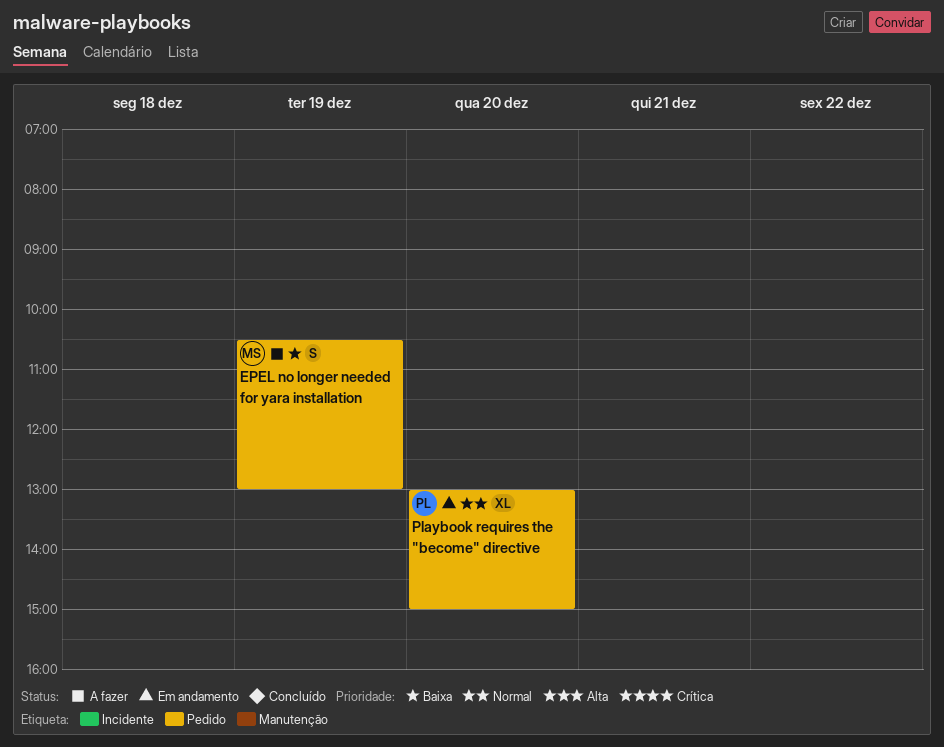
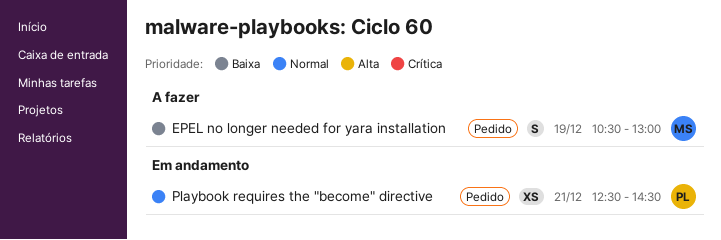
Playbook requires the "become" directive, estimate: XL -> XS
Playbook requires the "become" directive, day: Dec 20 -> Dec 21
Playbook requires the "become" directive, begins: 13:00 -> 12:30
Playbook requires the "become" directive, ends: 15:00 -> 14:30

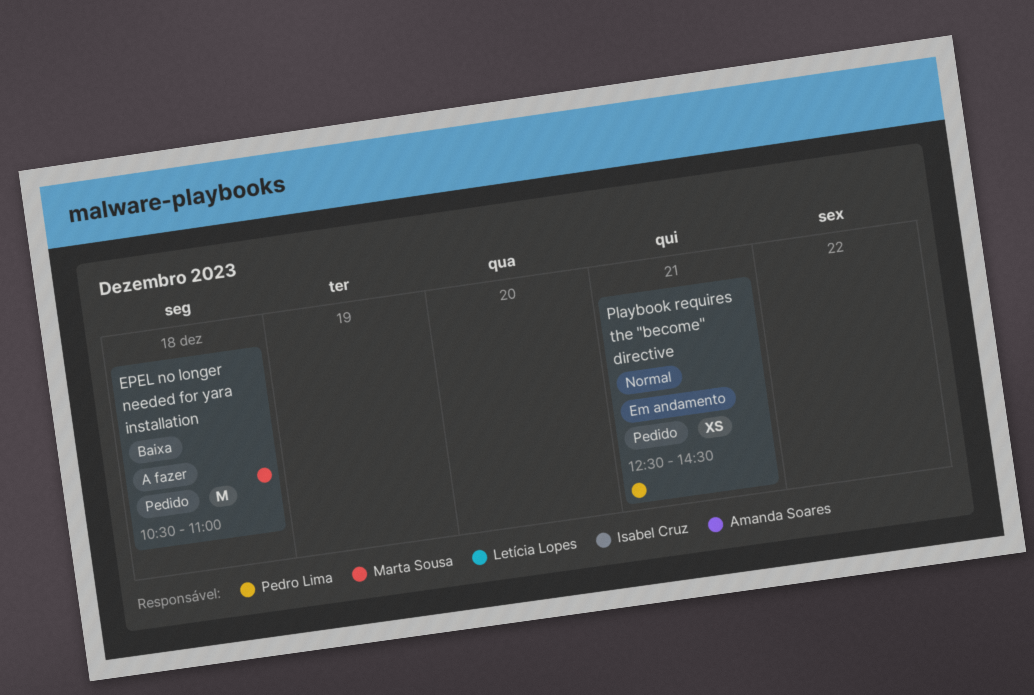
EPEL no longer needed for yara installation, estimate: S -> M
EPEL no longer needed for yara installation, day: Dec 19 -> Dec 18
EPEL no longer needed for yara installation, ends: 13:00 -> 11:00

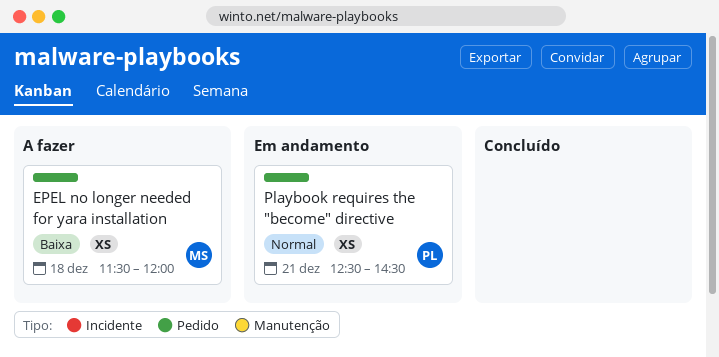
EPEL no longer needed for yara installation, estimate: M -> XS
EPEL no longer needed for yara installation, begins: 10:30 -> 11:30
EPEL no longer needed for yara installation, ends: 11:00 -> 12:00

